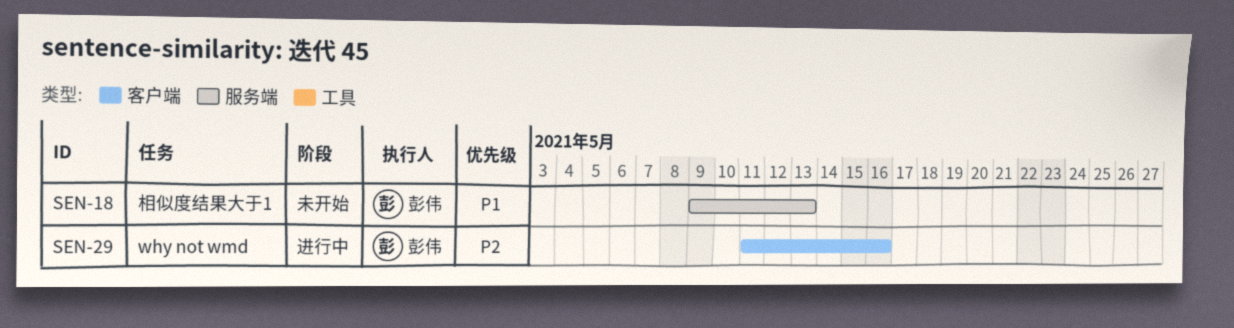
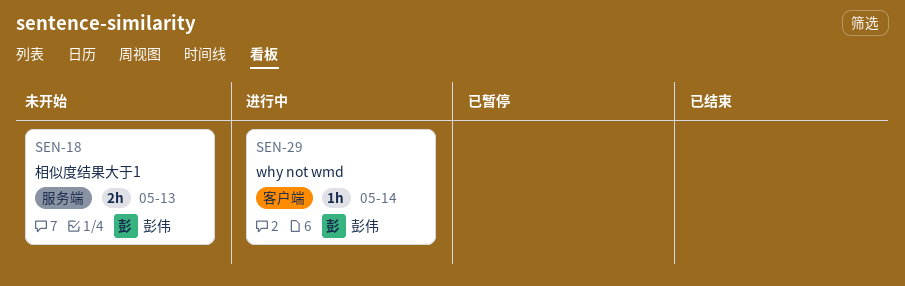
SEN-29, due: May 16 -> May 14

